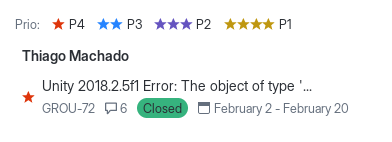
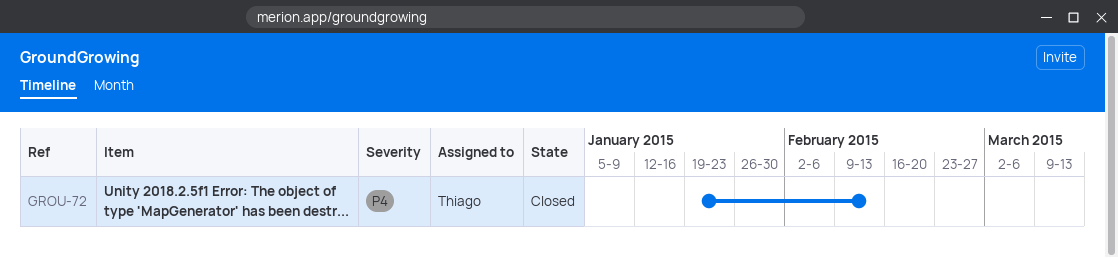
GROU-72, start: Feb 2 -> Jan 19
GROU-72, due: Feb 20 -> Feb 13

